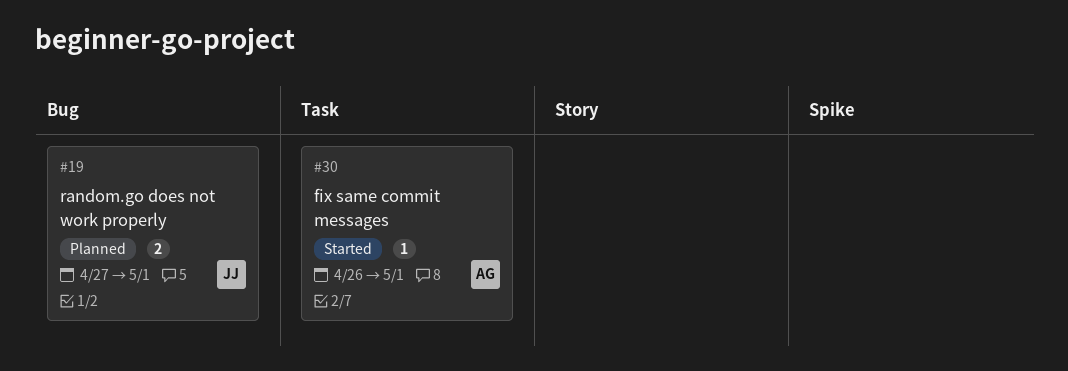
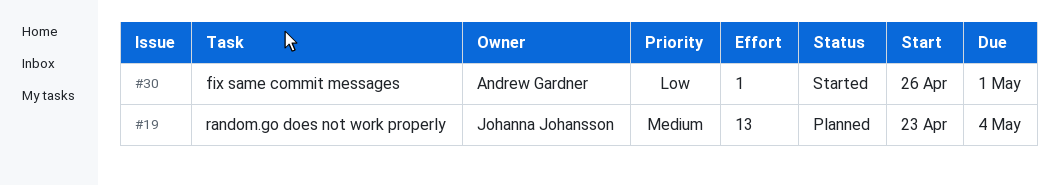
#19, estimate: 2 -> 13
#19, start: Apr 27 -> Apr 23
#19, due: May 1 -> May 4

